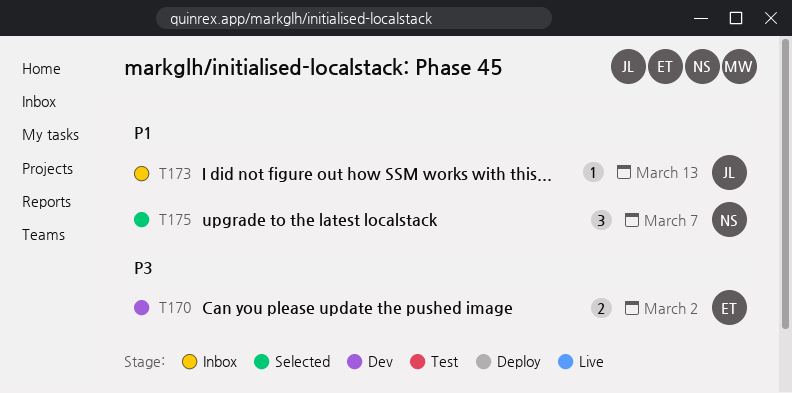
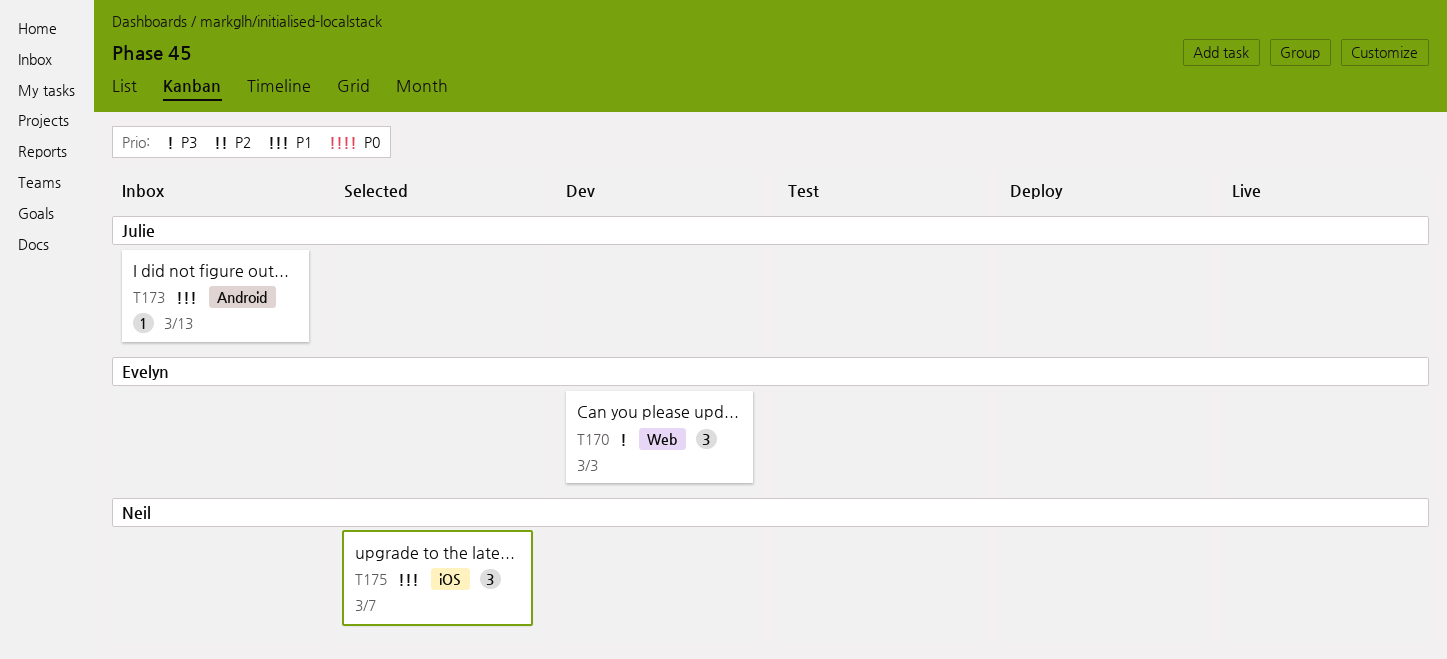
T170, estimate: 2 -> 3
T170, due: Mar 2 -> Mar 3

